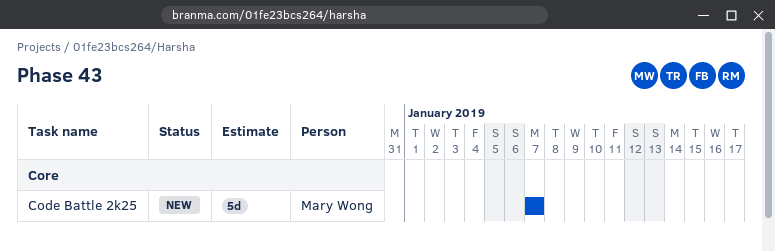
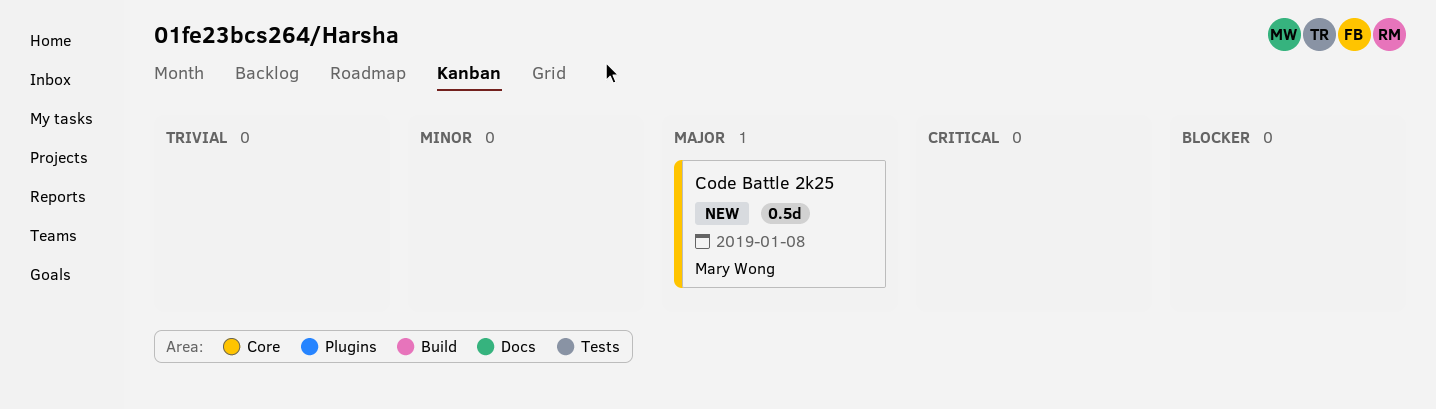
Code Battle 2k25, estimate: 5d -> 0.5d
Code Battle 2k25, due: Jan 7 -> Jan 8

